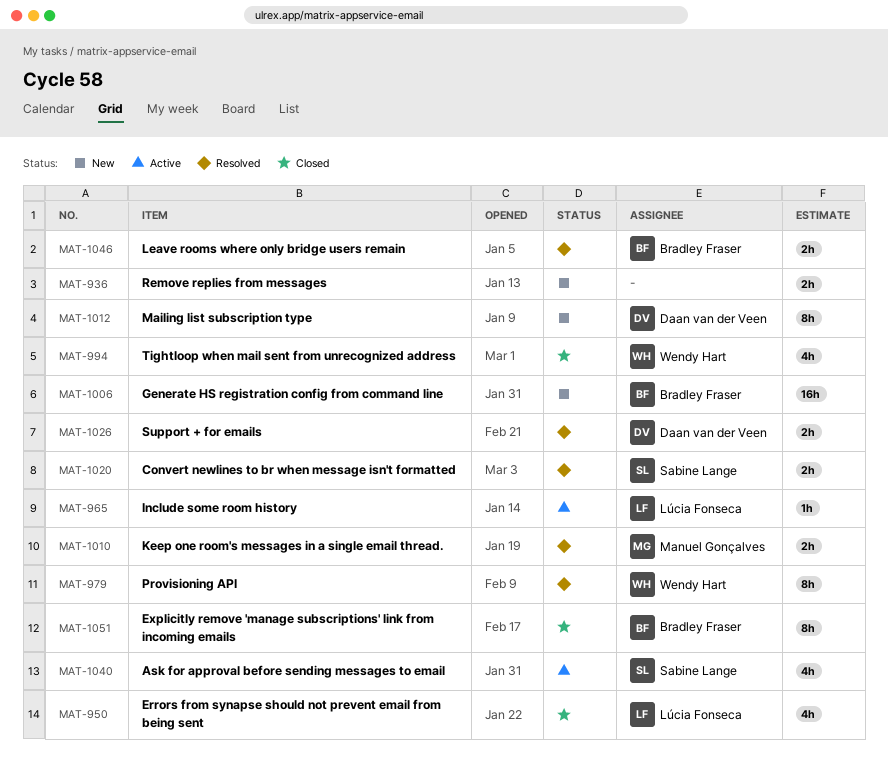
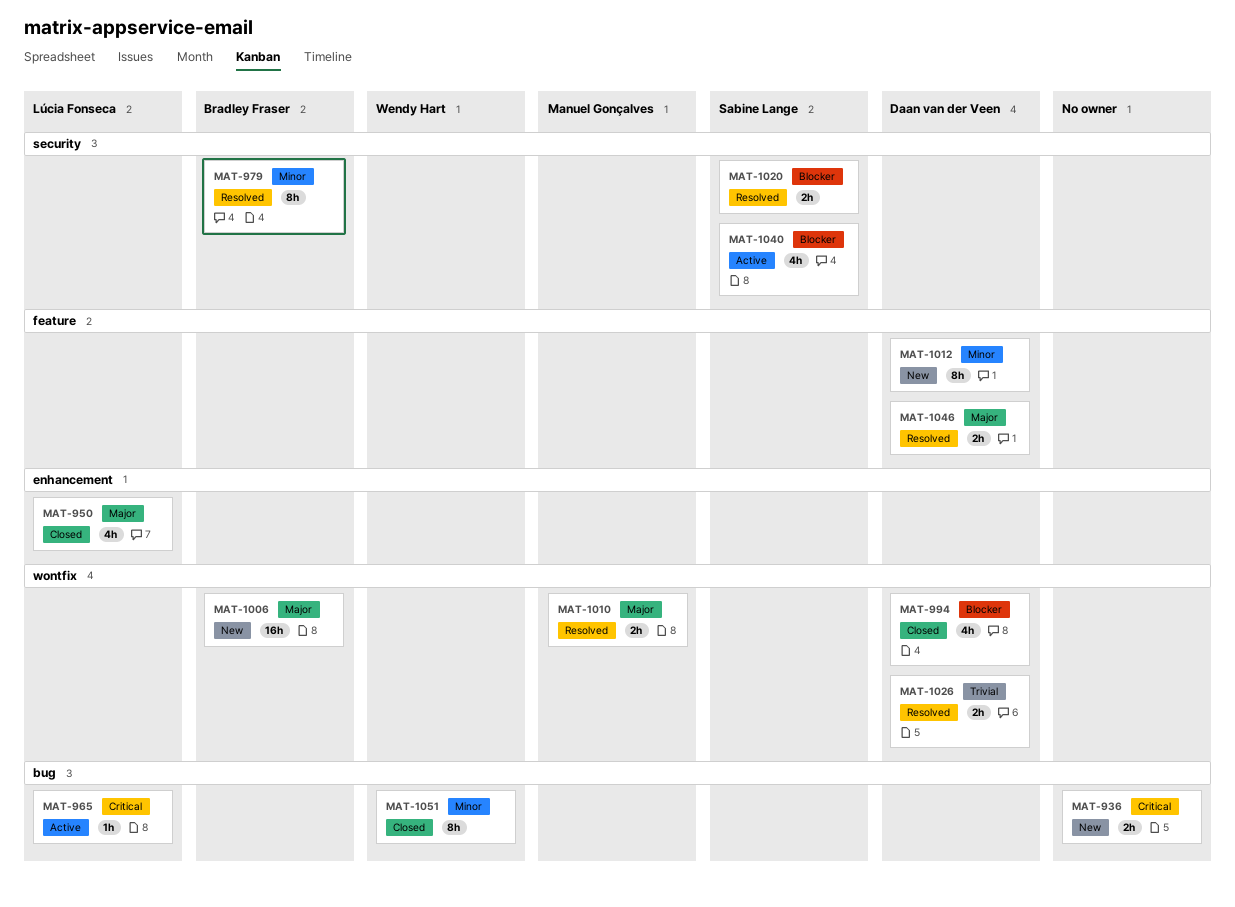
MAT-979, owner: Wendy Hart -> Bradley Fraser
MAT-994, owner: Wendy Hart -> Daan van der Veen
MAT-1046, owner: Bradley Fraser -> Daan van der Veen
MAT-1051, owner: Bradley Fraser -> Wendy Hart

